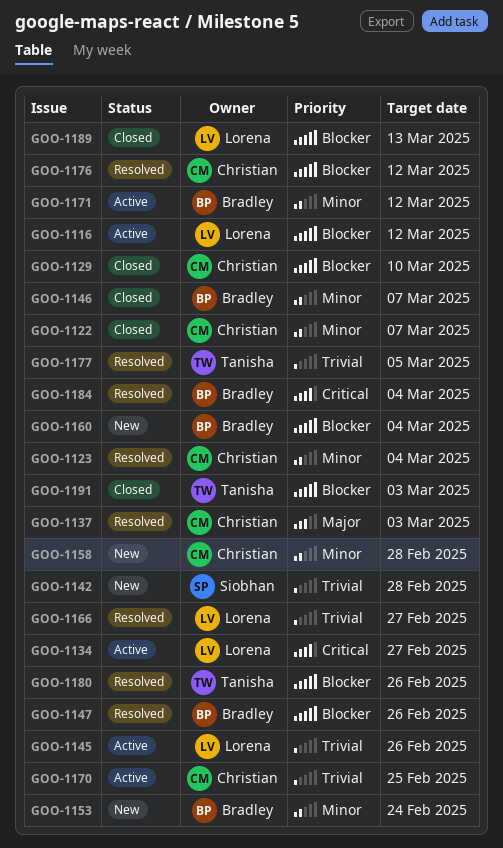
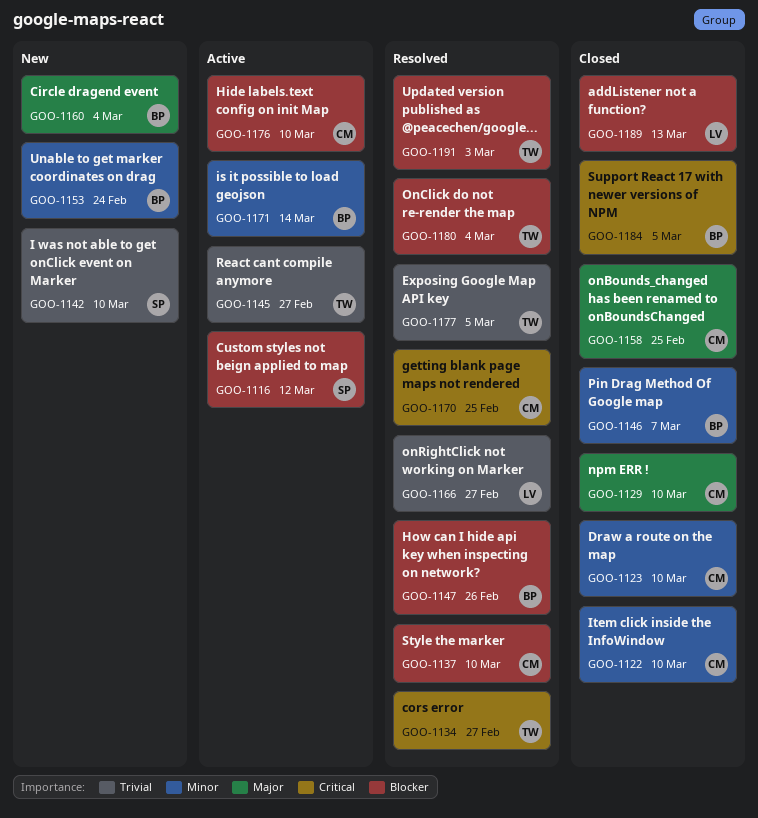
GOO-1116, owner: Lorena -> Siobhan
GOO-1122, due: Mar 7 -> Mar 10
GOO-1123, status: Resolved -> Closed
GOO-1123, due: Mar 4 -> Mar 10
GOO-1129, priority: Blocker -> Major
GOO-1134, status: Active -> Resolved
GOO-1134, owner: Lorena -> Tanisha
GOO-1137, priority: Major -> Blocker
GOO-1137, due: Mar 3 -> Mar 10
GOO-1142, due: Feb 28 -> Mar 10
GOO-1145, owner: Lorena -> Tanisha
GOO-1145, due: Feb 26 -> Feb 27
GOO-1158, status: New -> Closed
GOO-1158, priority: Minor -> Major
GOO-1158, due: Feb 28 -> Feb 25
GOO-1160, priority: Blocker -> Major
GOO-1170, status: Active -> Resolved
GOO-1170, priority: Trivial -> Critical
GOO-1171, due: Mar 12 -> Mar 14
GOO-1176, status: Resolved -> Active
GOO-1176, due: Mar 12 -> Mar 10
GOO-1180, due: Feb 26 -> Mar 4
GOO-1184, status: Resolved -> Closed
GOO-1184, due: Mar 4 -> Mar 5
GOO-1191, status: Closed -> Resolved

